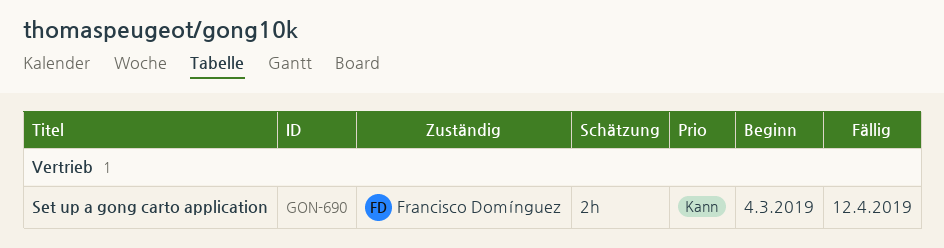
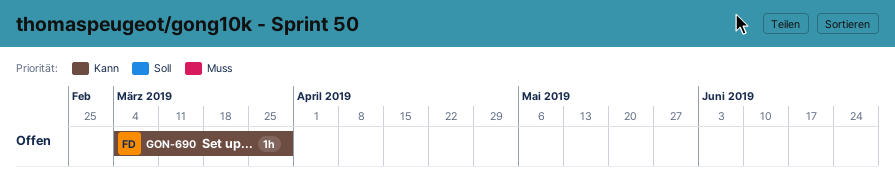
GON-690, estimate: 2h -> 1h
GON-690, due: Apr 12 -> Mar 29

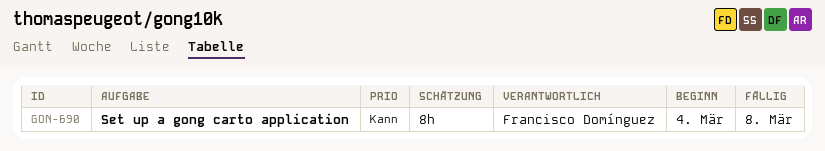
GON-690, estimate: 1h -> 8h
GON-690, due: Mar 29 -> Mar 8

